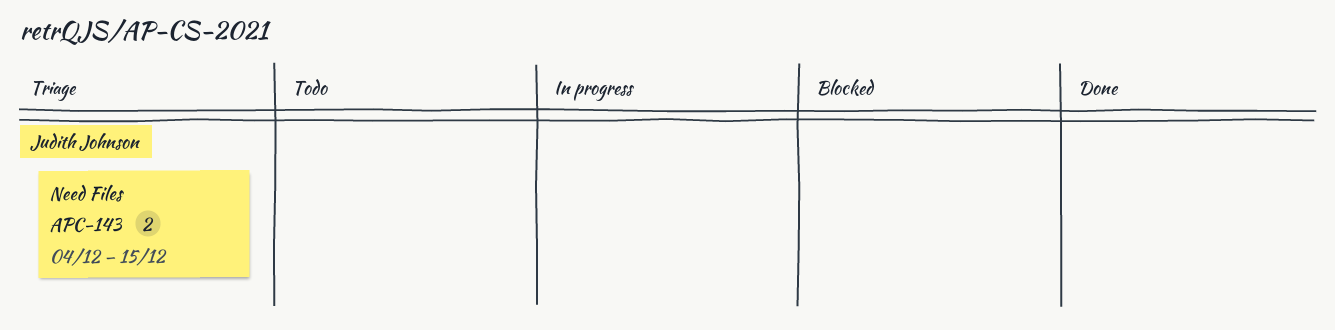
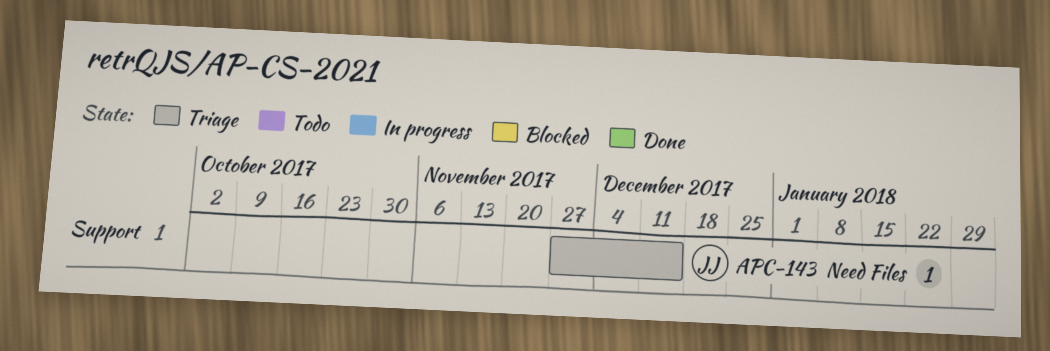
APC-143, estimate: 2 -> 1
APC-143, start: Dec 4 -> Nov 27

